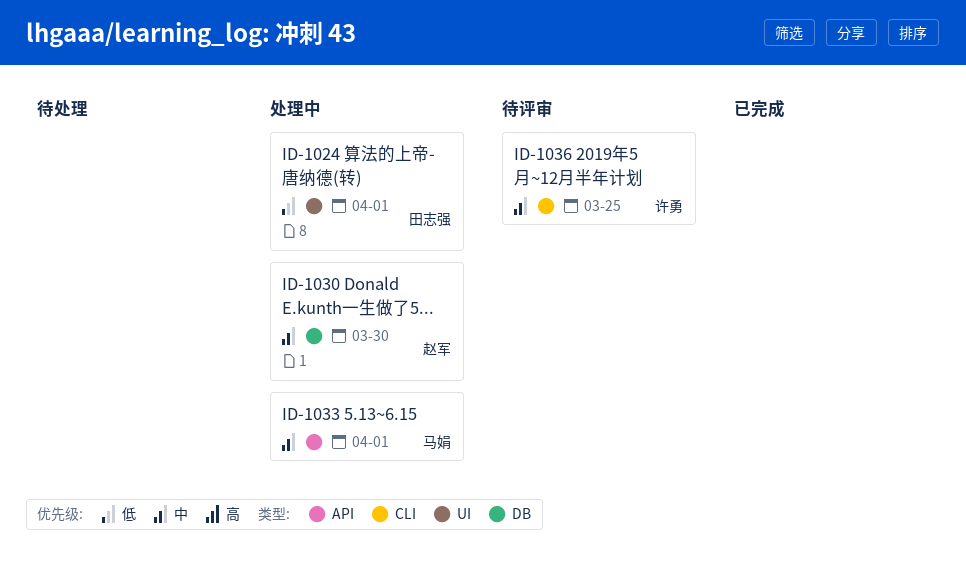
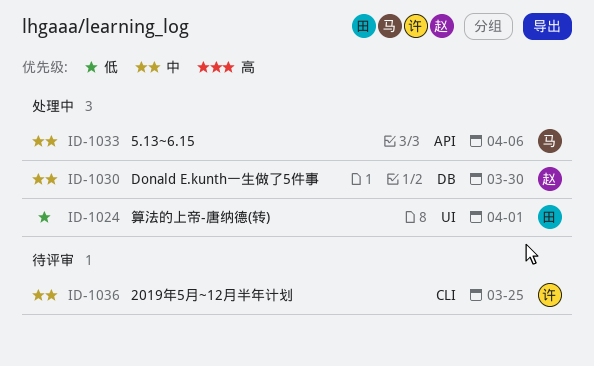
ID-1033, due: Apr 1 -> Apr 6

